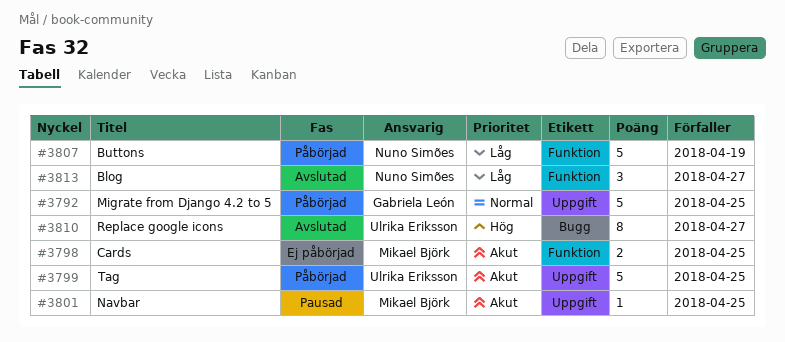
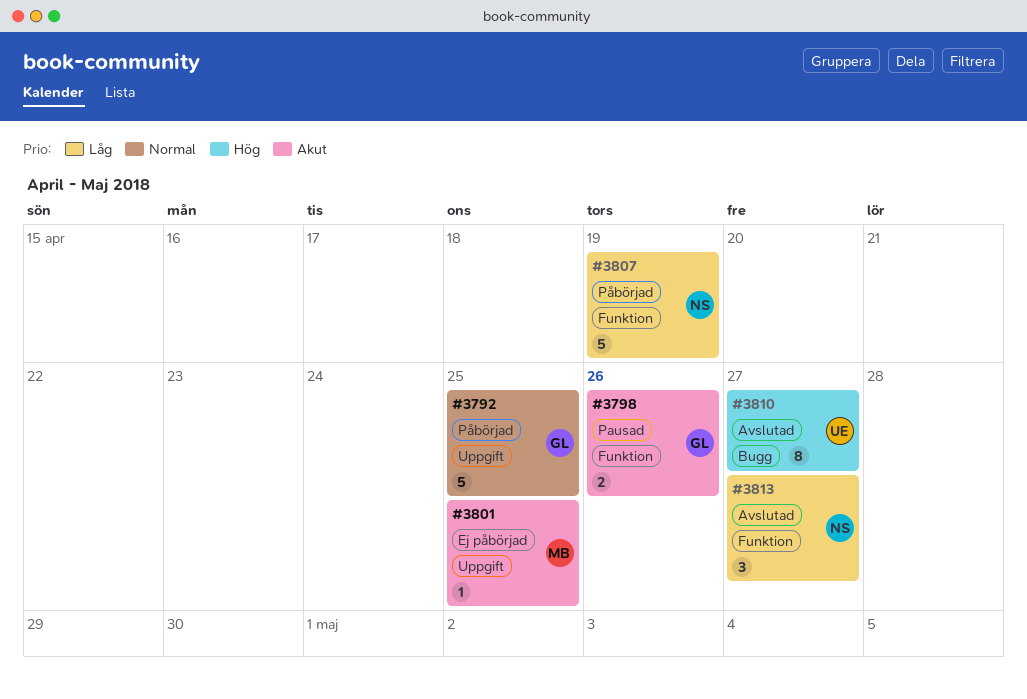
#3798, status: Ej påbörjad -> Pausad
#3798, owner: Mikael Björk -> Gabriela León
#3798, due: Apr 25 -> Apr 26
#3799: present -> none
#3801, status: Pausad -> Ej påbörjad

